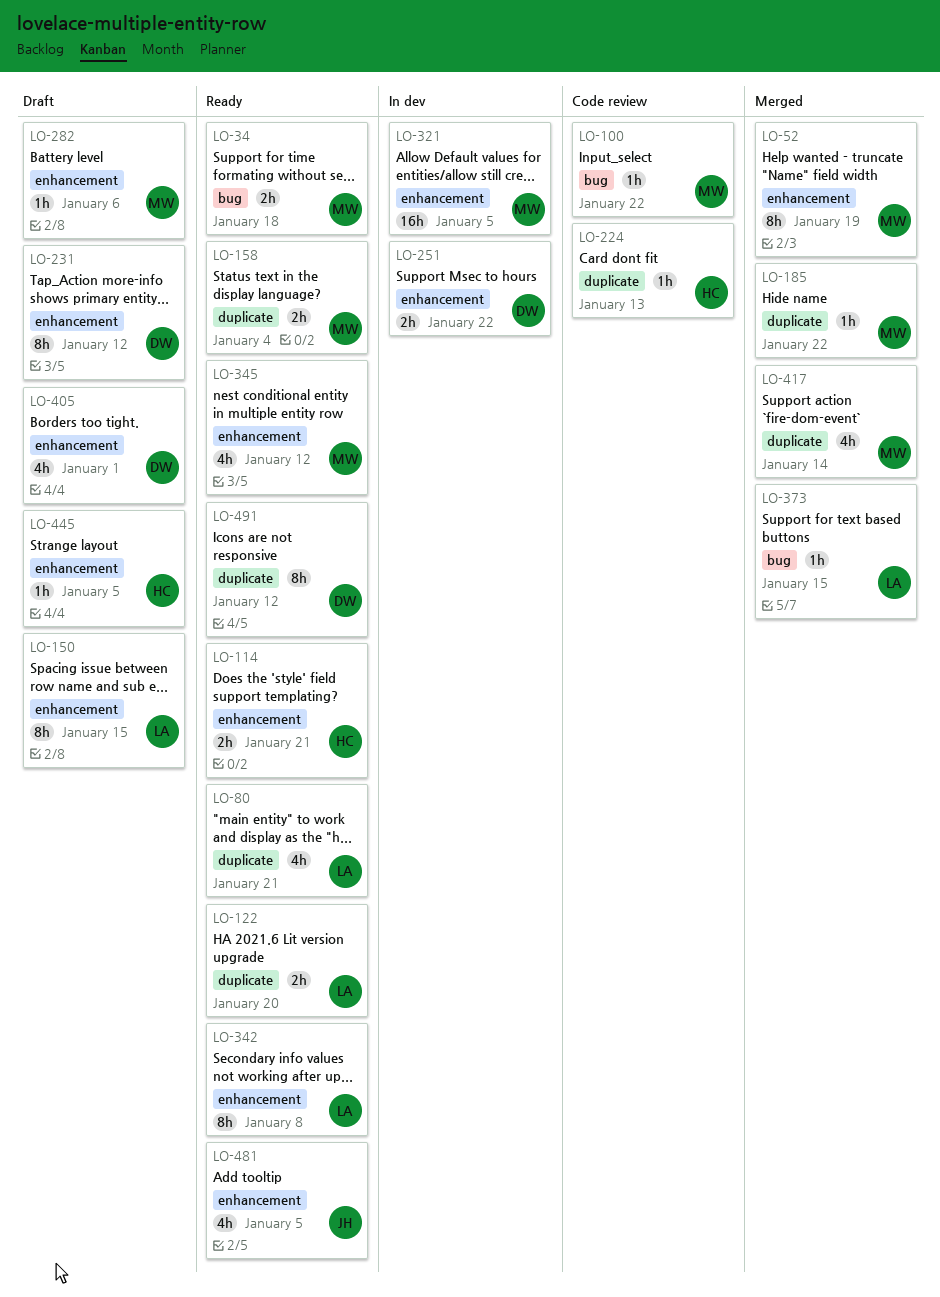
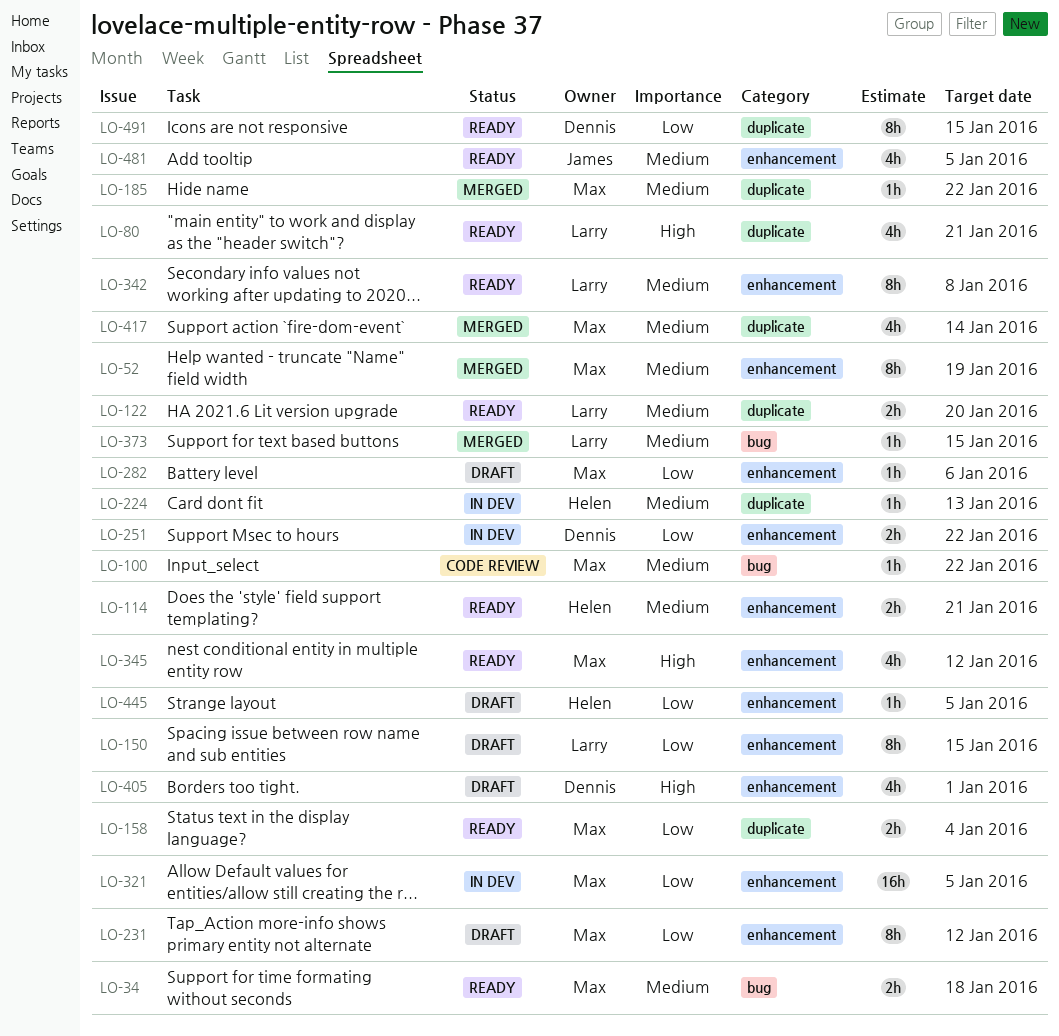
LO-224, status: Code review -> In dev
LO-231, owner: Dennis -> Max
LO-491, due: Jan 12 -> Jan 15

